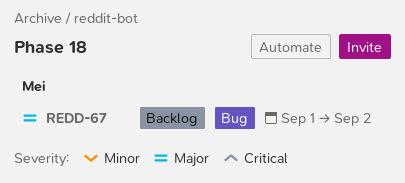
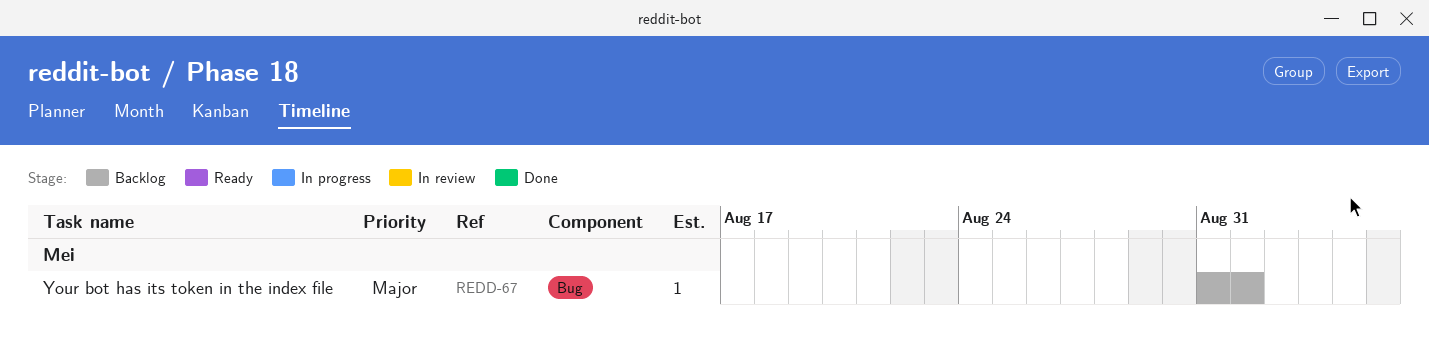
REDD-67, start: Sep 1 -> Aug 31
REDD-67, due: Sep 2 -> Sep 1

